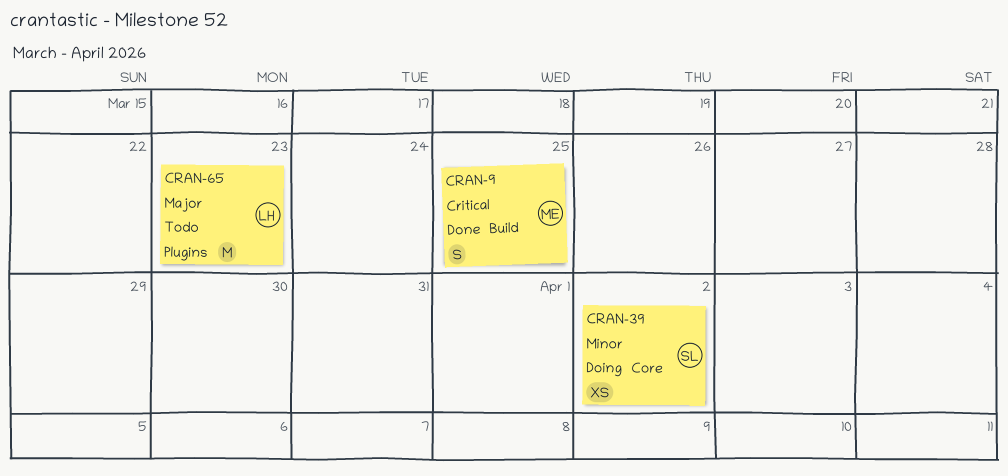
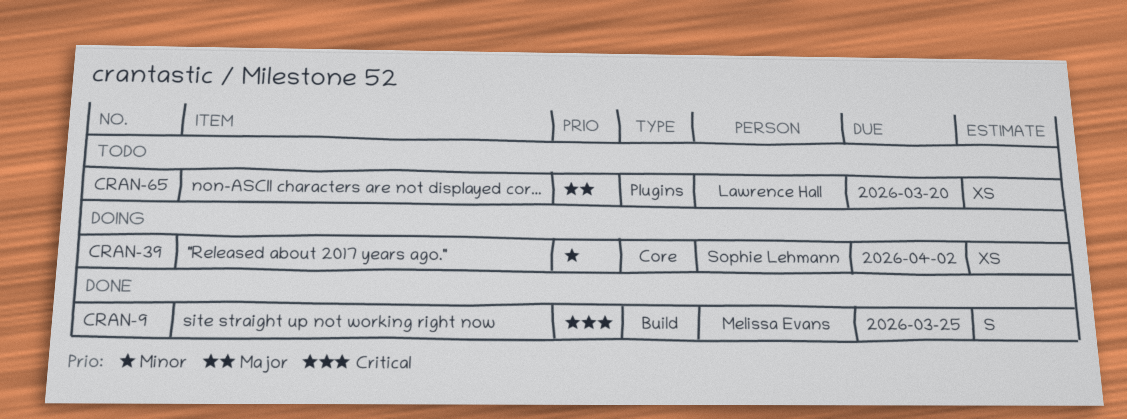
CRAN-65, estimate: M -> XS
CRAN-65, due: Mar 23 -> Mar 20

